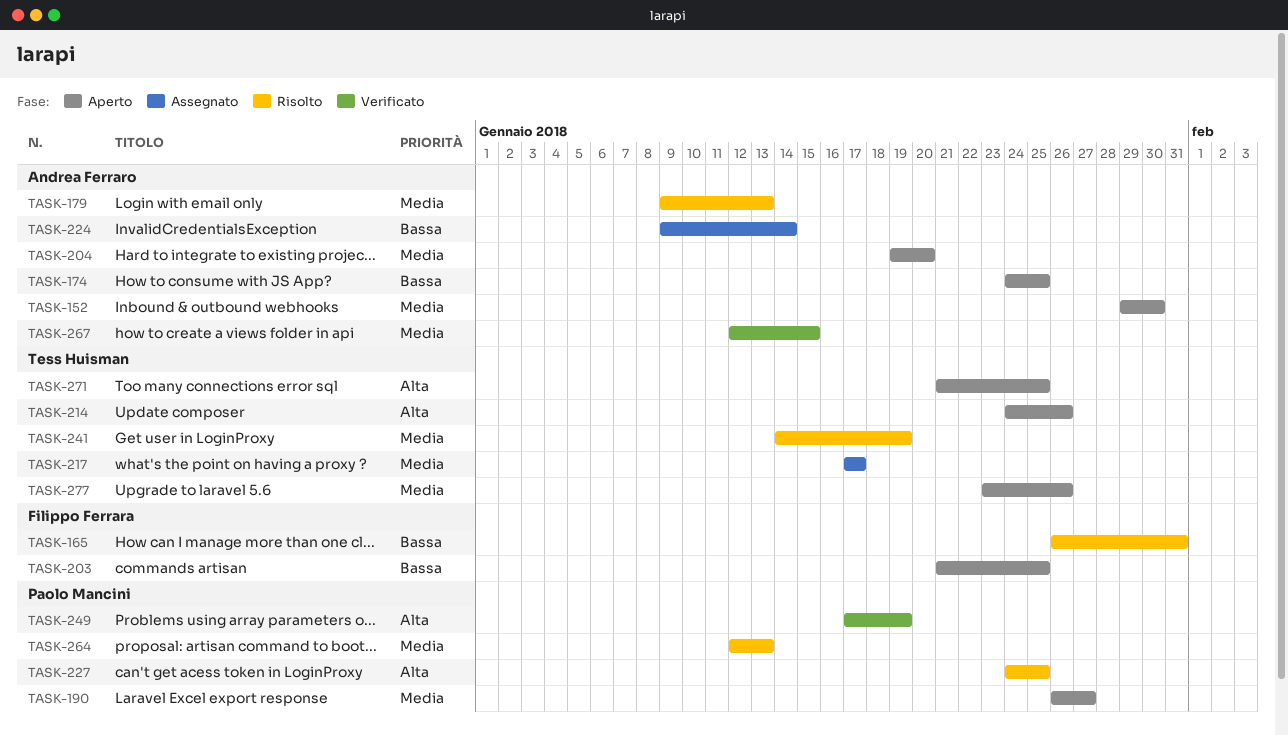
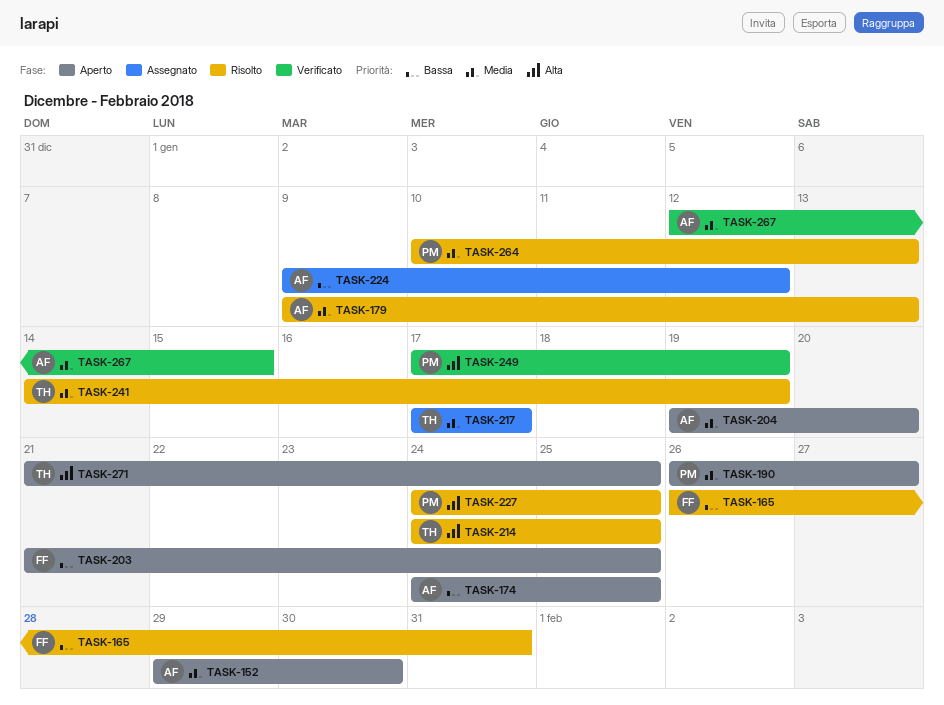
TASK-214, status: Aperto -> Risolto
TASK-214, due: Jan 26 -> Jan 25
TASK-224, due: Jan 14 -> Jan 12
TASK-264, start: Jan 12 -> Jan 10
TASK-277: present -> none

